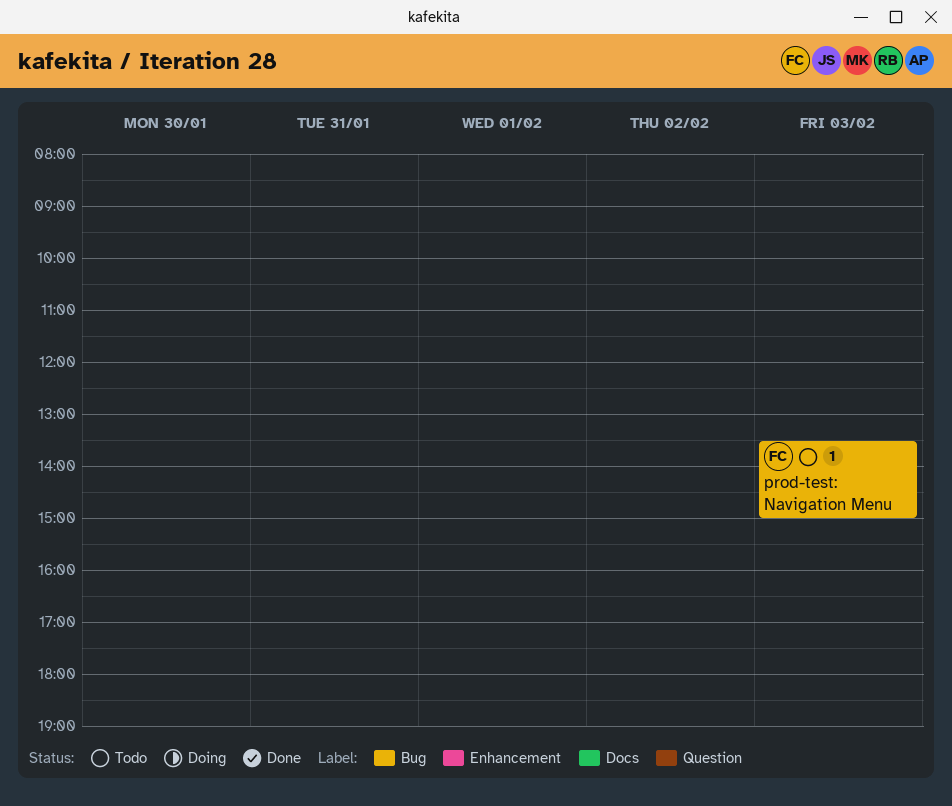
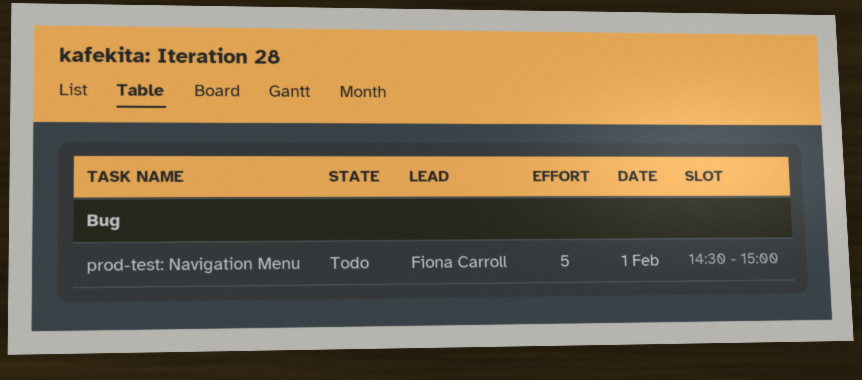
prod-test: Navigation Menu, estimate: 1 -> 5
prod-test: Navigation Menu, day: Feb 3 -> Feb 1
prod-test: Navigation Menu, begins: 13:30 -> 14:30

